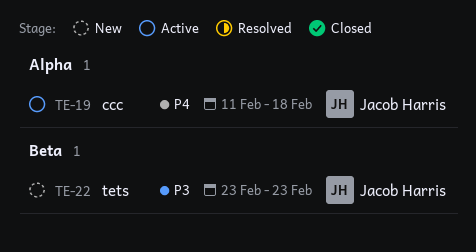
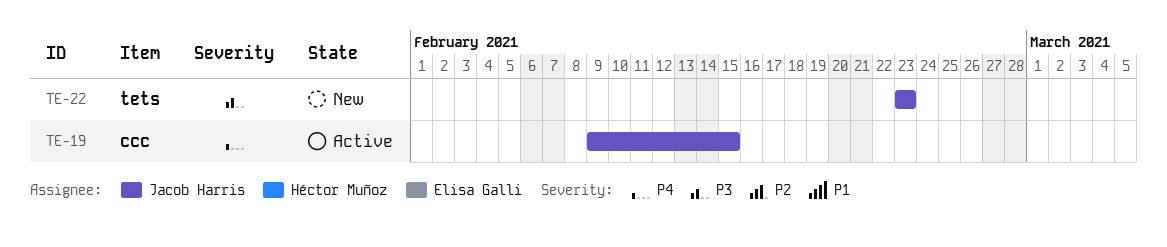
TE-19, start: Feb 11 -> Feb 9
TE-19, due: Feb 18 -> Feb 15

